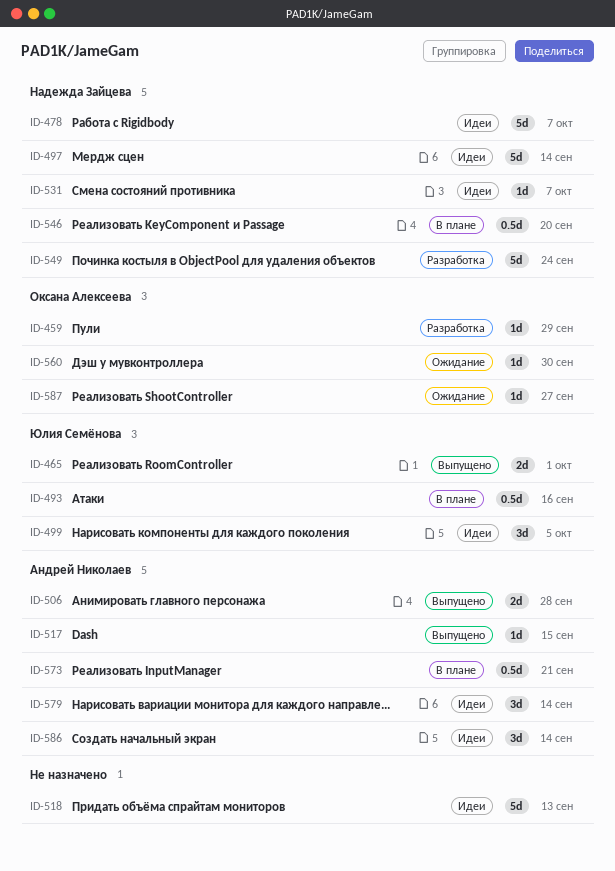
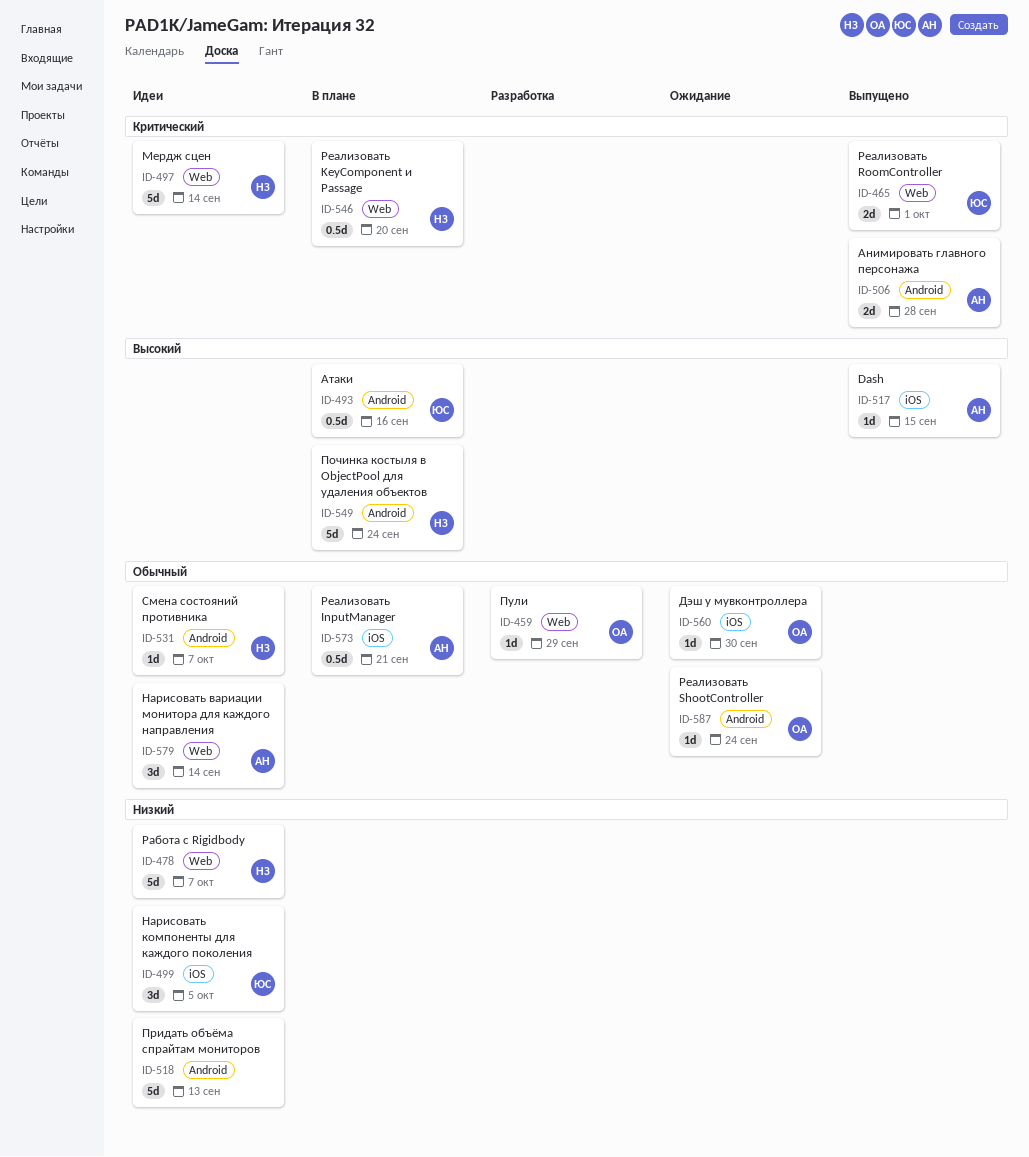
ID-549, status: Разработка -> В плане
ID-586: present -> none
ID-587, due: Sep 27 -> Sep 24

